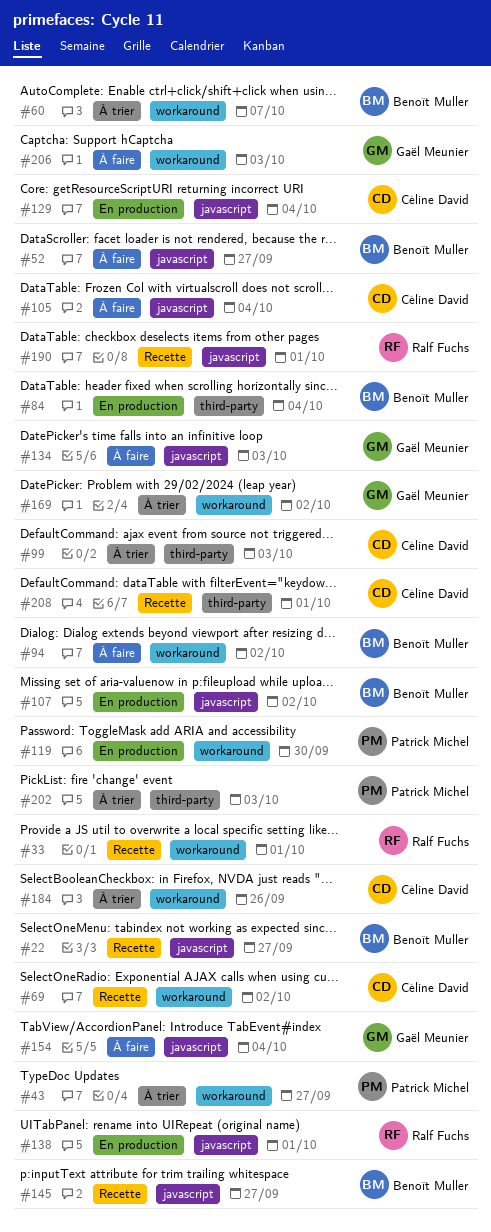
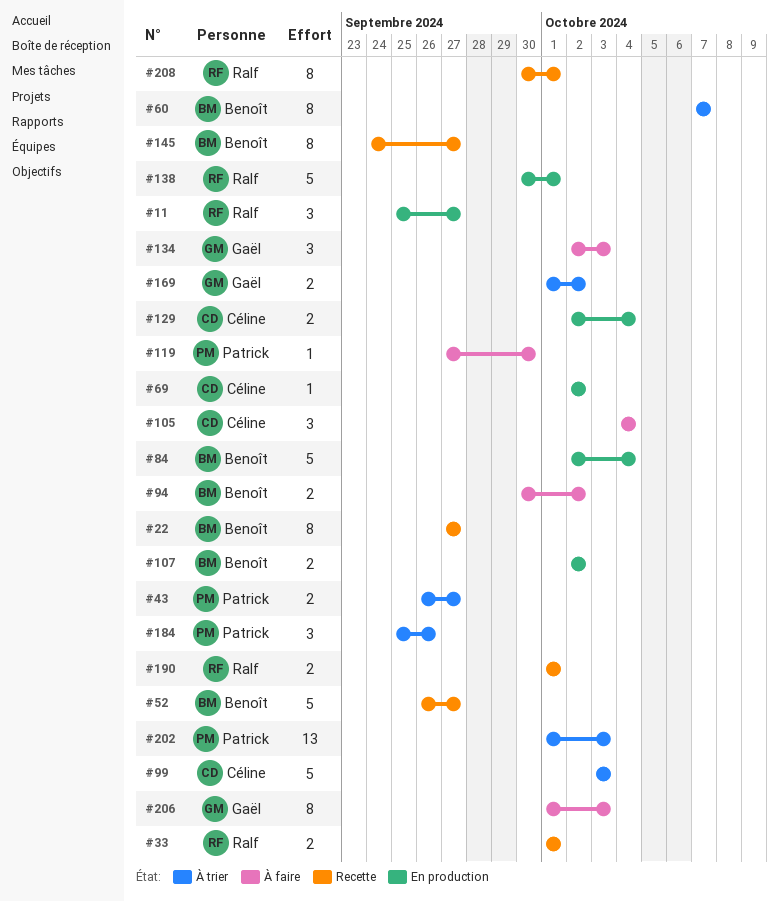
#11: none -> present
#52, status: À faire -> Recette
#69, status: Recette -> En production
#119, status: En production -> À faire
#154: present -> none
#184, owner: Céline David -> Patrick Michel
#208, owner: Céline David -> Ralf Fuchs

